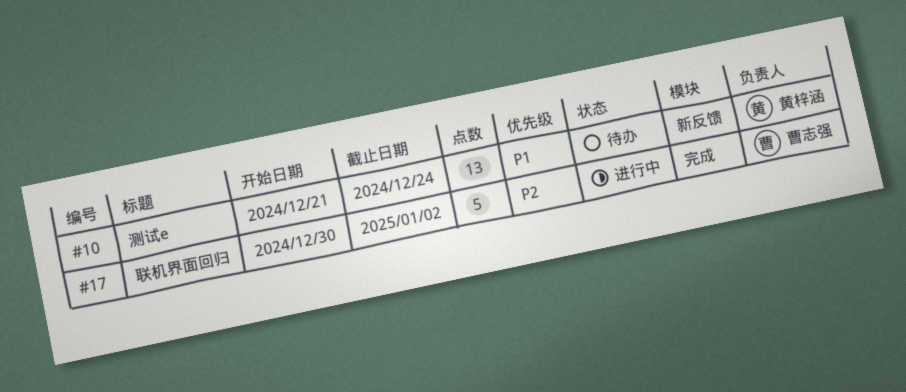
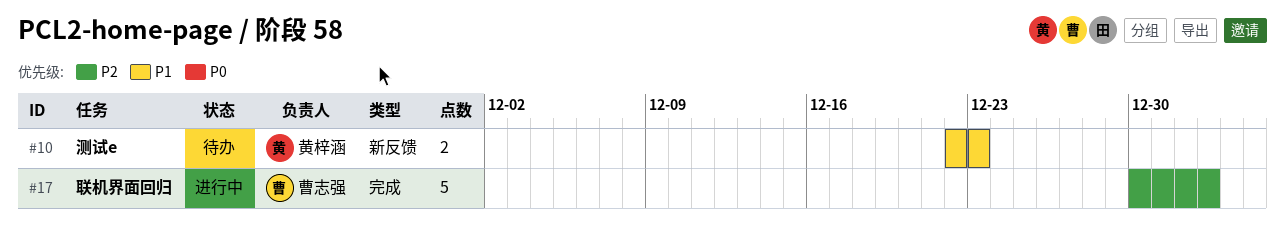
#10, estimate: 13 -> 2
#10, start: Dec 21 -> Dec 22
#10, due: Dec 24 -> Dec 23

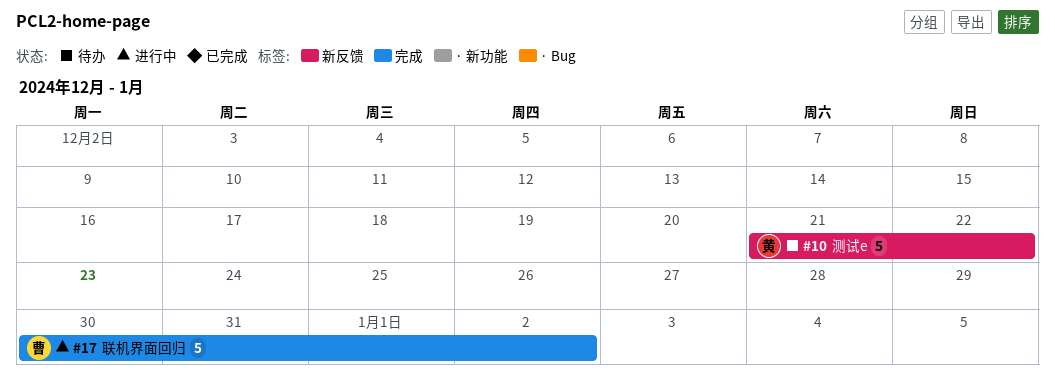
#10, estimate: 2 -> 5
#10, start: Dec 22 -> Dec 21
#10, due: Dec 23 -> Dec 22

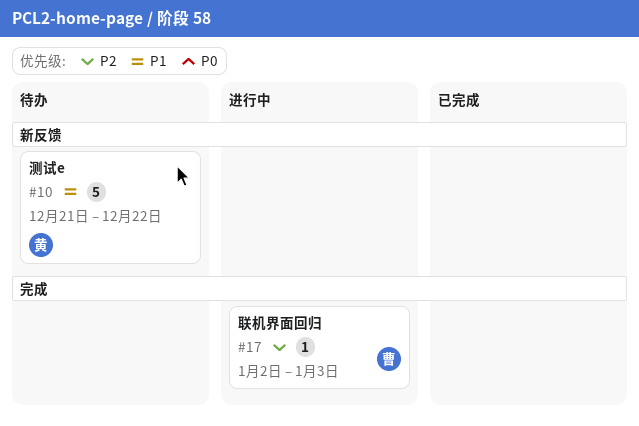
#17, estimate: 5 -> 1
#17, start: Dec 30 -> Jan 2
#17, due: Jan 2 -> Jan 3

